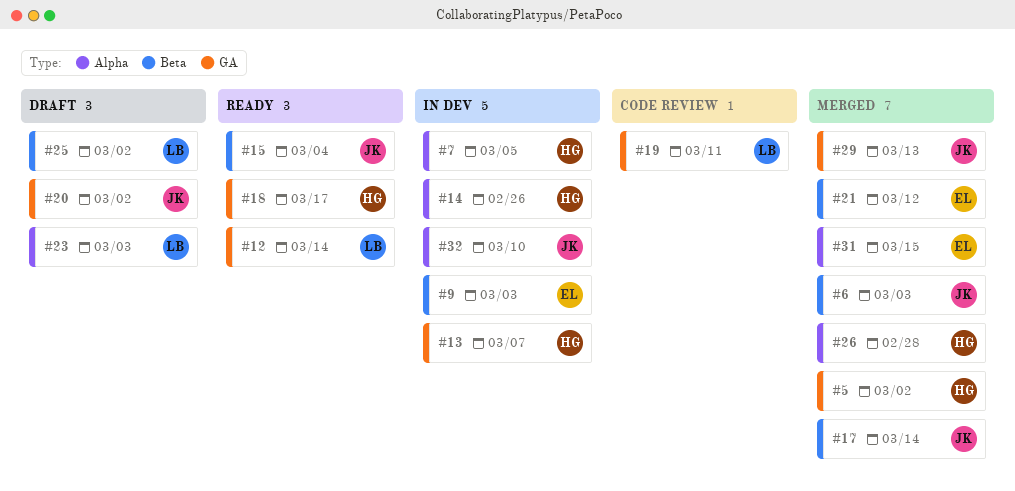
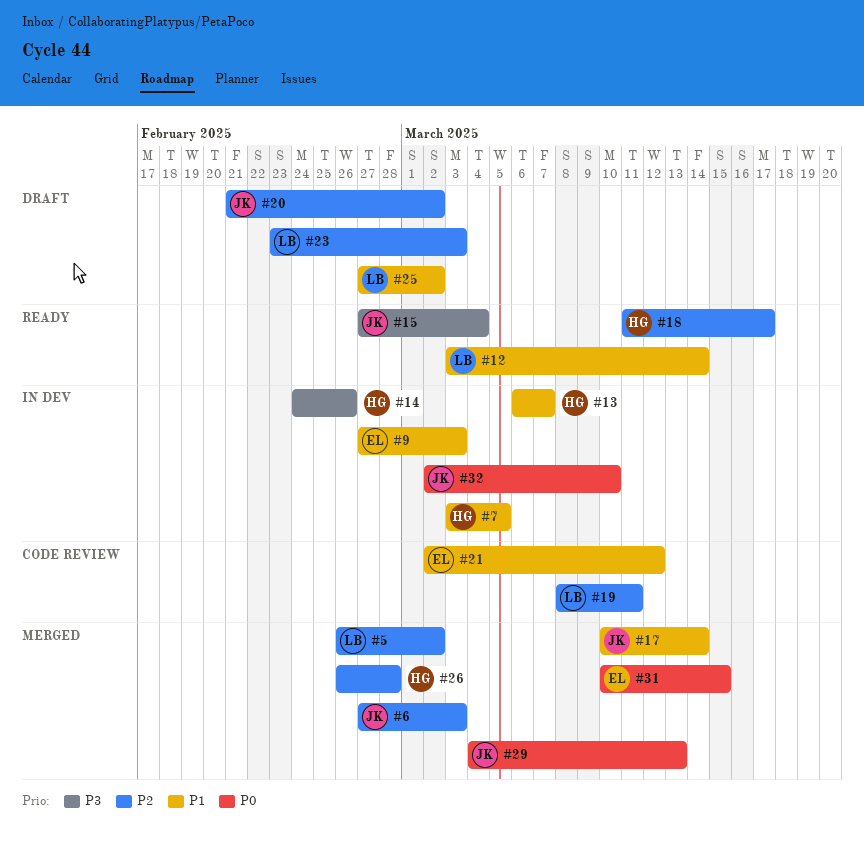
#5, owner: HG -> LB
#21, status: Merged -> Code review

